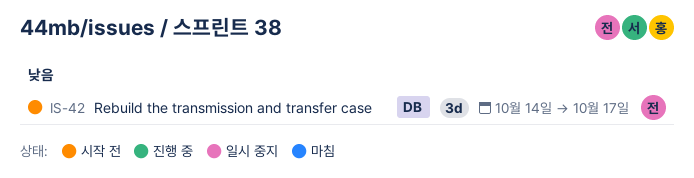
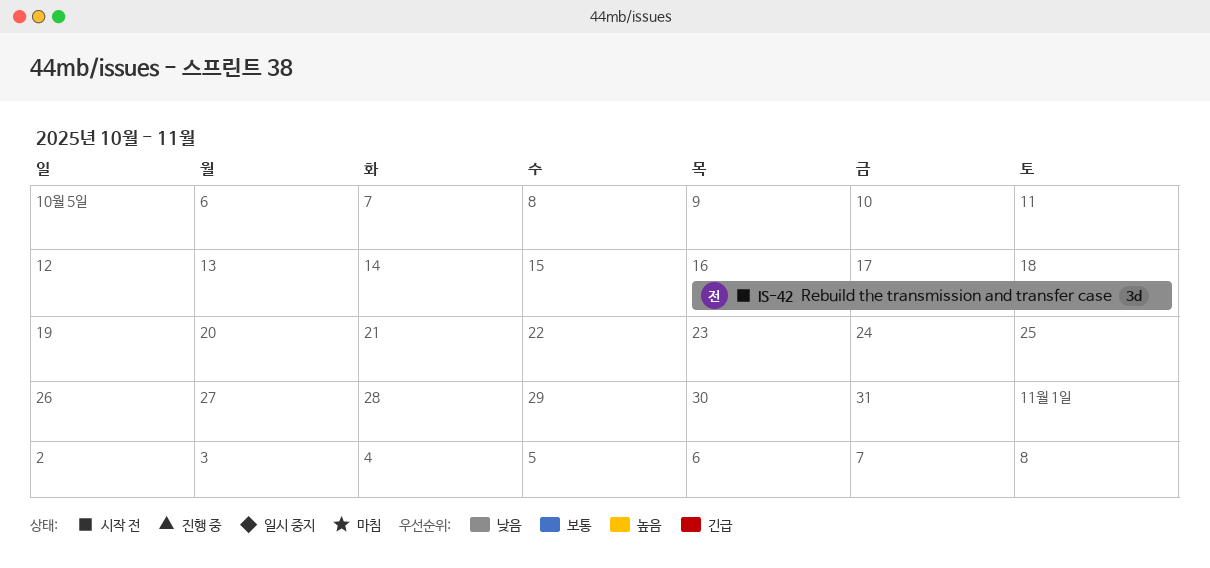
IS-42, start: Oct 14 -> Oct 16
IS-42, due: Oct 17 -> Oct 18

